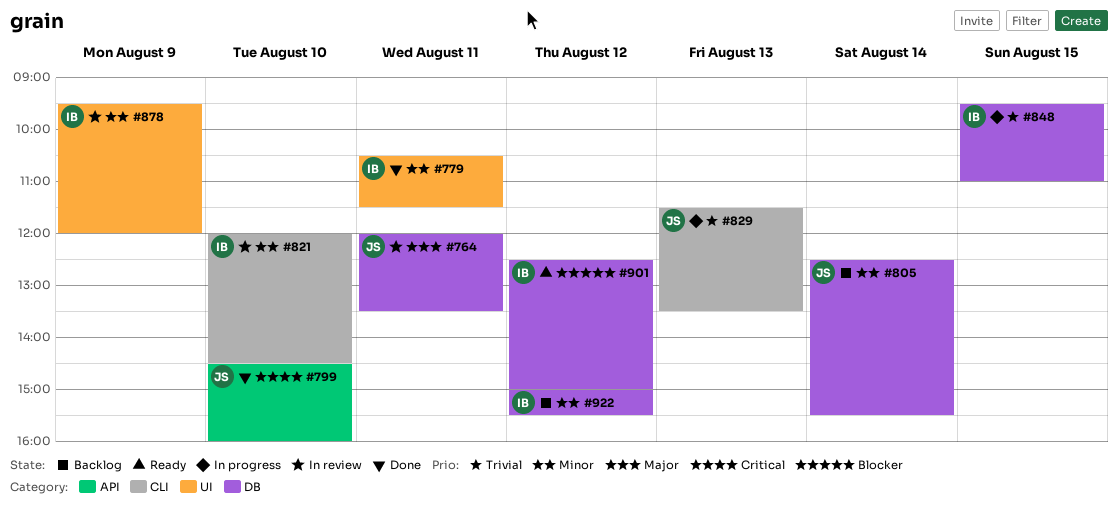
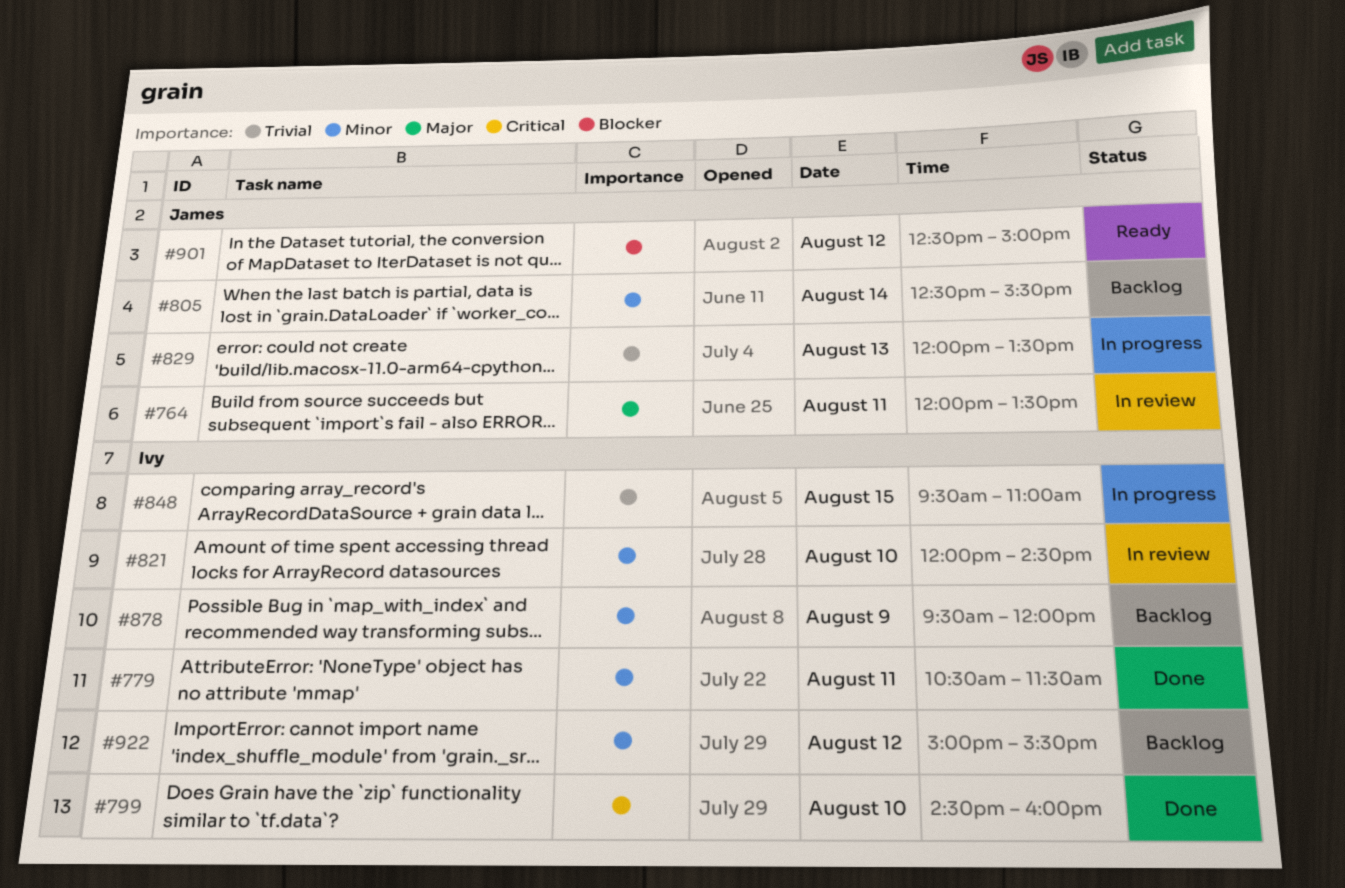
#799, owner: James -> Ivy
#829, begins: 11:30 -> 12:00
#878, status: In review -> Backlog
#901, owner: Ivy -> James

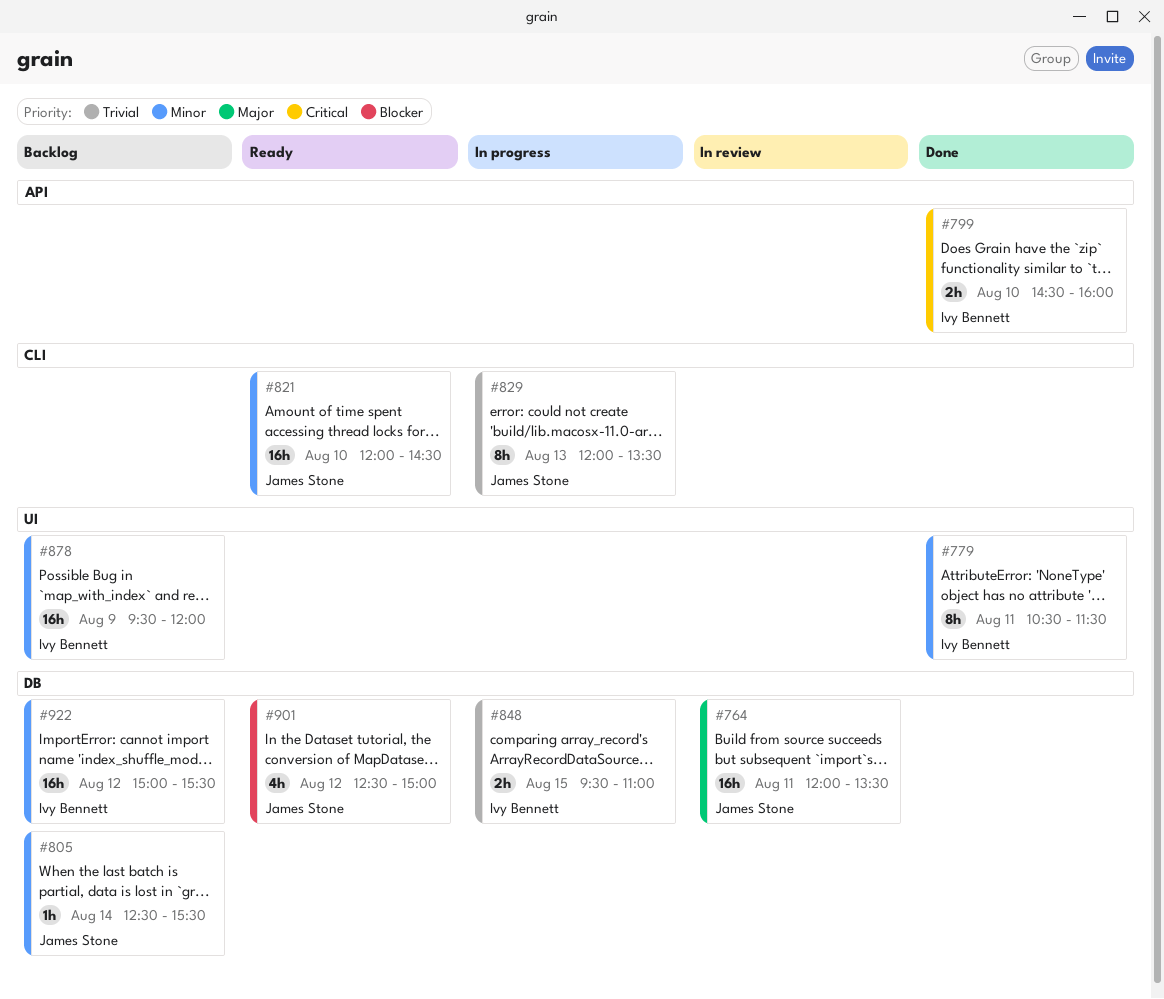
#821, status: In review -> Ready
#821, owner: Ivy Bennett -> James Stone

